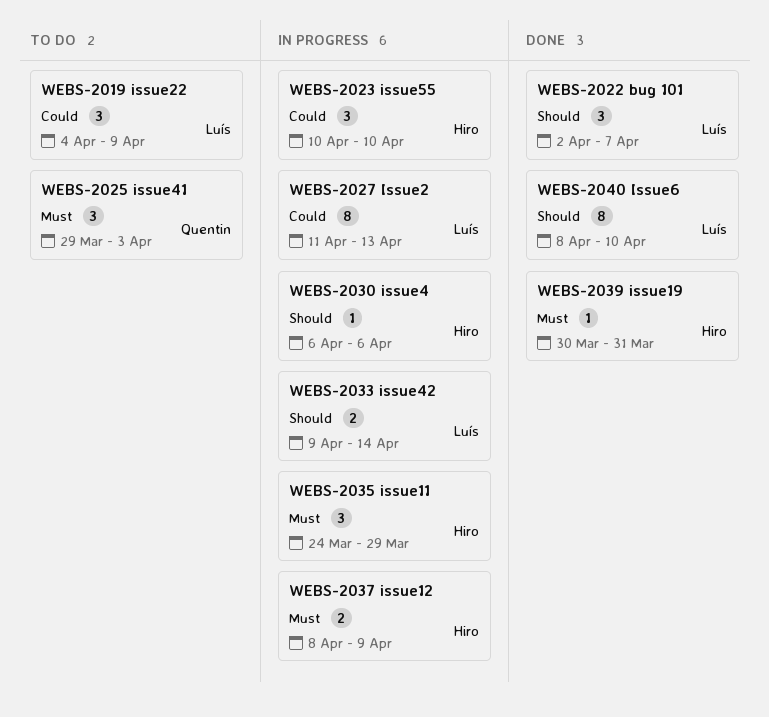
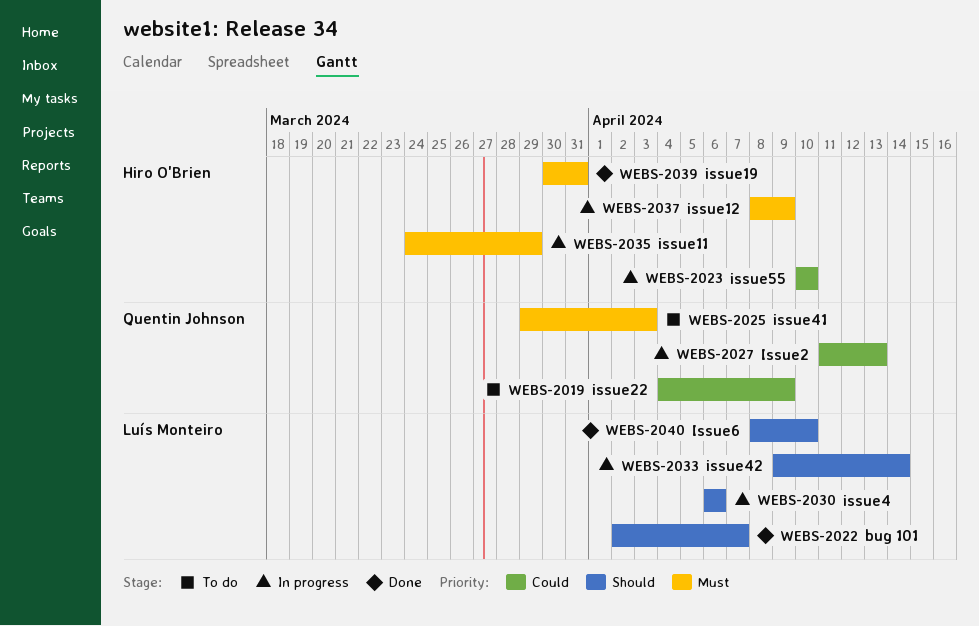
WEBS-2019, owner: Luís Monteiro -> Quentin Johnson
WEBS-2027, owner: Luís Monteiro -> Quentin Johnson
WEBS-2030, owner: Hiro O'Brien -> Luís Monteiro

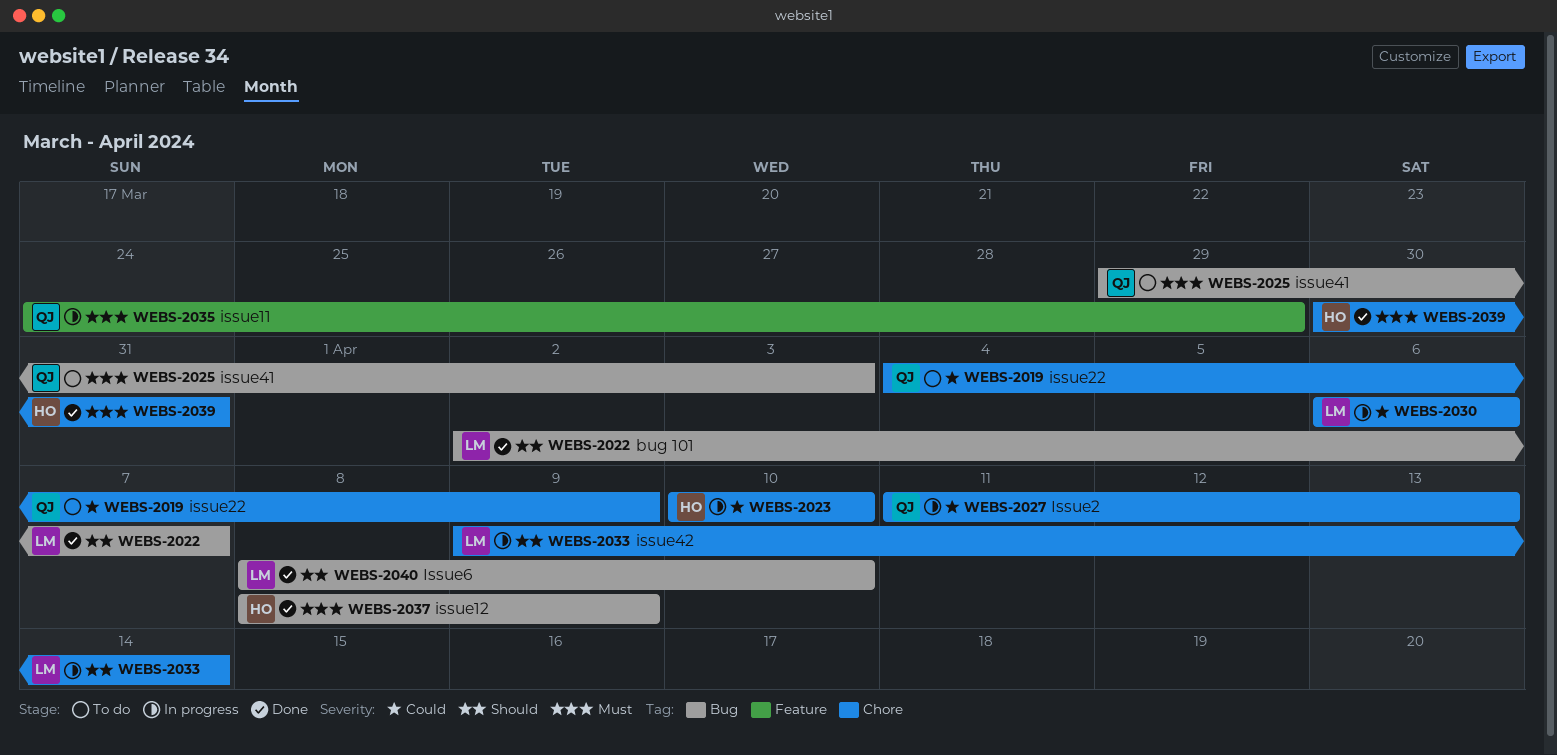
WEBS-2030, priority: Should -> Could
WEBS-2035, owner: Hiro O'Brien -> Quentin Johnson
WEBS-2037, status: In progress -> Done

